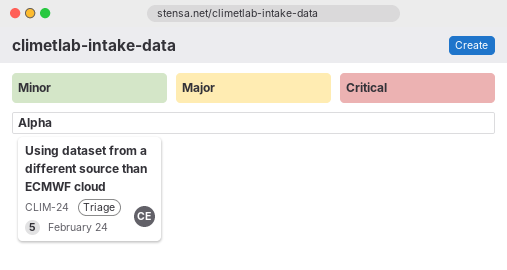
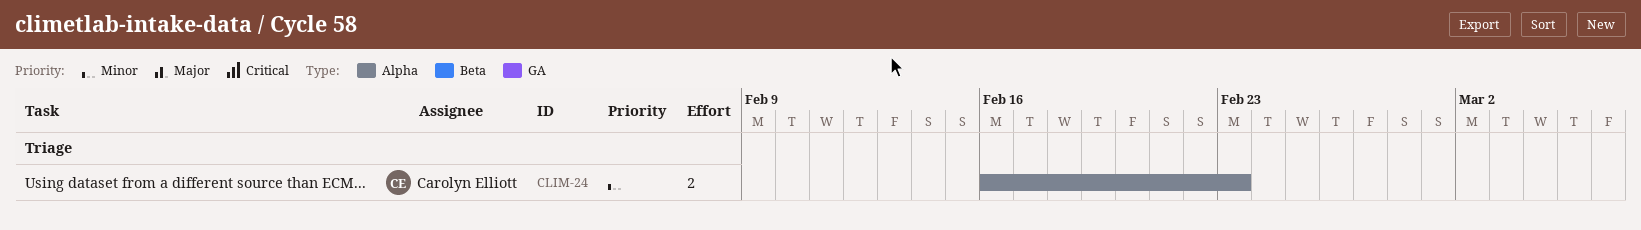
CLIM-24, estimate: 5 -> 2
CLIM-24, due: Feb 24 -> Feb 23

